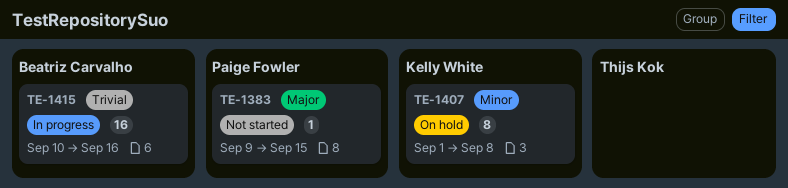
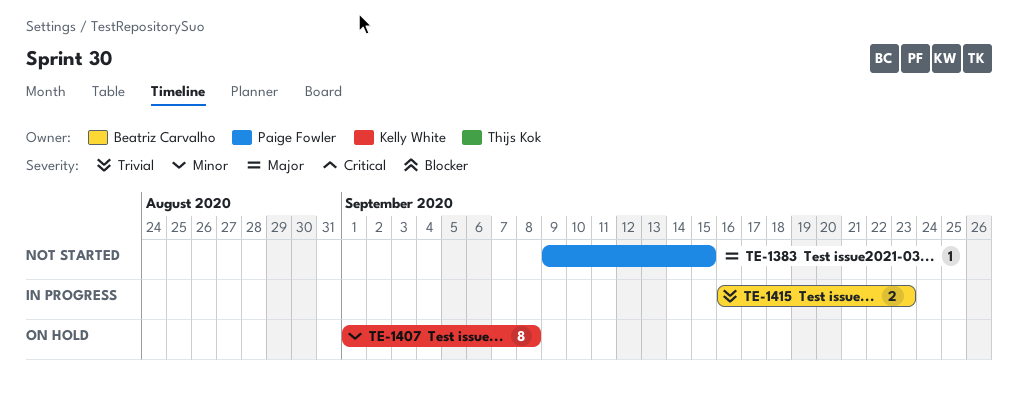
TE-1415, estimate: 16 -> 2
TE-1415, start: Sep 10 -> Sep 16
TE-1415, due: Sep 16 -> Sep 23

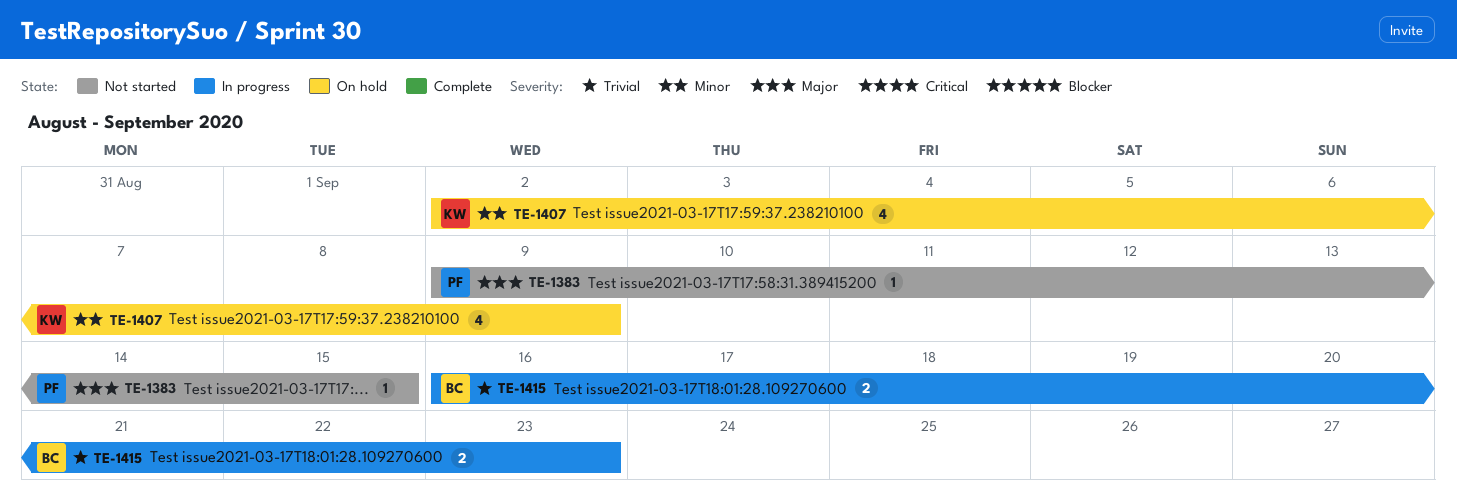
TE-1407, estimate: 8 -> 4
TE-1407, start: Sep 1 -> Sep 2
TE-1407, due: Sep 8 -> Sep 9

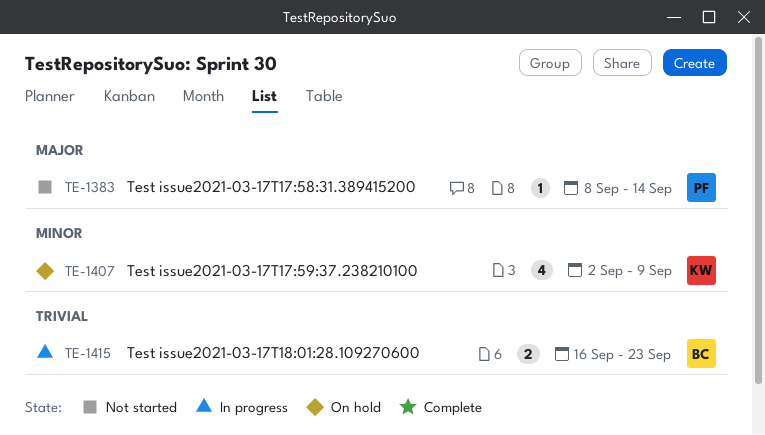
TE-1383, start: Sep 9 -> Sep 8
TE-1383, due: Sep 15 -> Sep 14

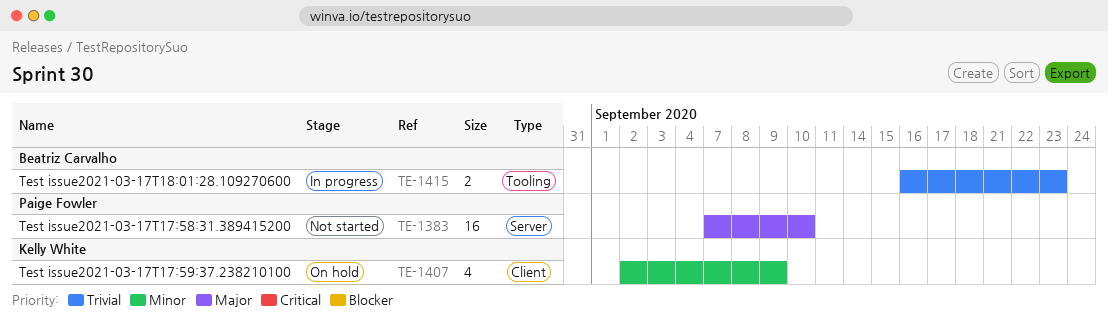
TE-1383, estimate: 1 -> 16
TE-1383, start: Sep 8 -> Sep 7
TE-1383, due: Sep 14 -> Sep 10

